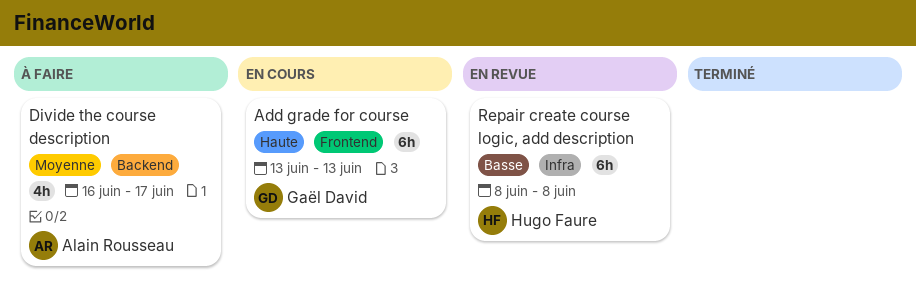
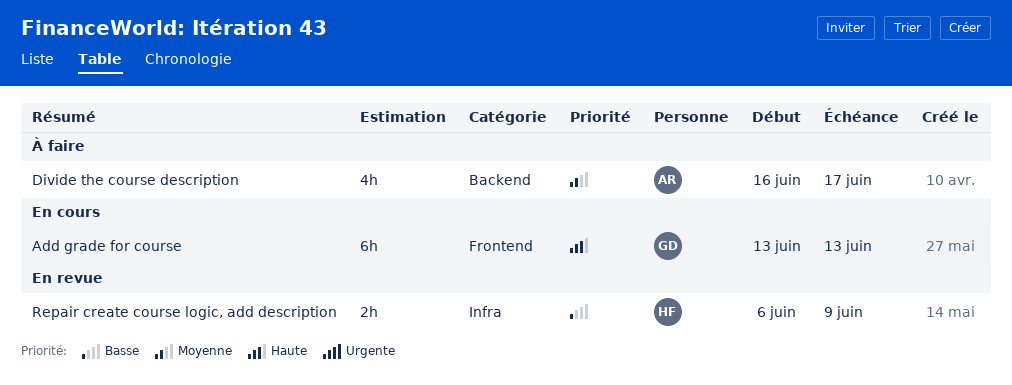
Repair create course logic, add description, estimate: 6h -> 2h
Repair create course logic, add description, start: Jun 8 -> Jun 6
Repair create course logic, add description, due: Jun 8 -> Jun 9

